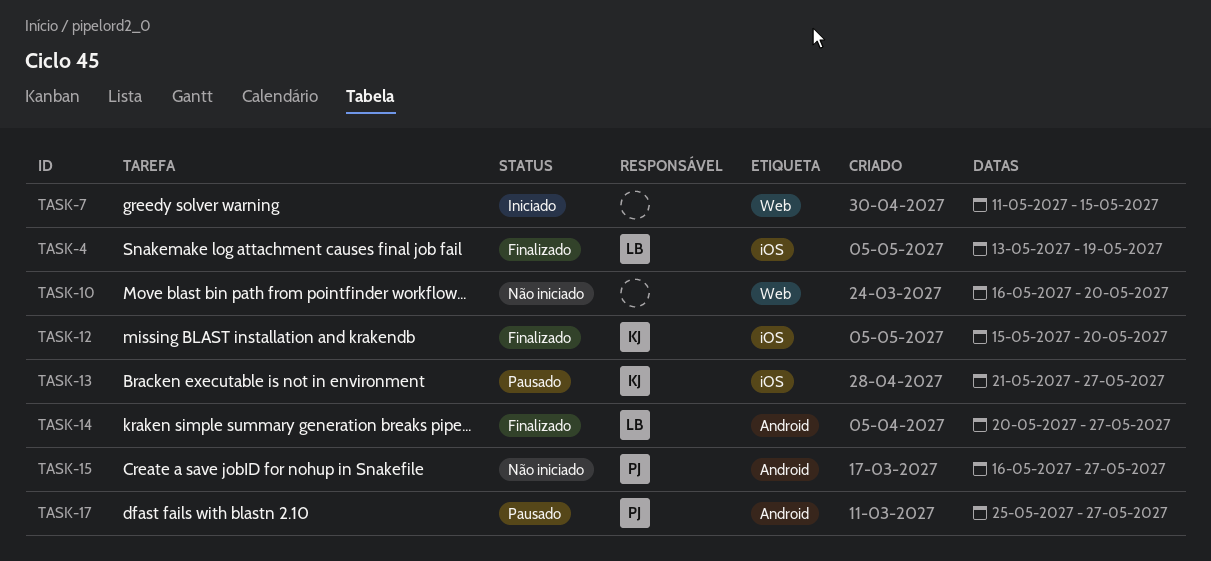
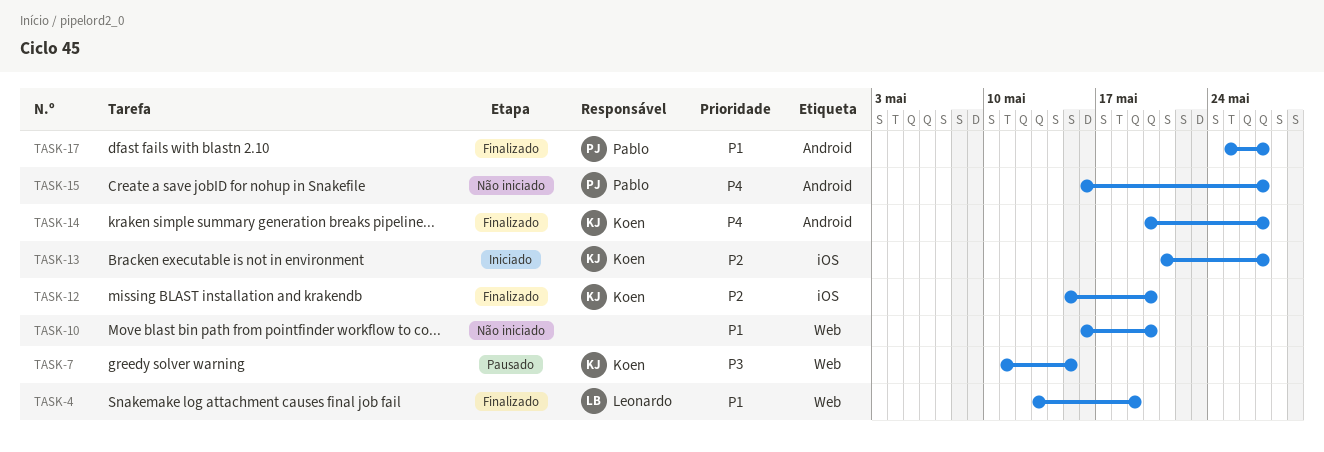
TASK-4, label: iOS -> Web
TASK-7, status: Iniciado -> Pausado
TASK-7, owner: none -> Koen
TASK-13, status: Pausado -> Iniciado
TASK-14, owner: Leonardo -> Koen
TASK-17, status: Pausado -> Finalizado

